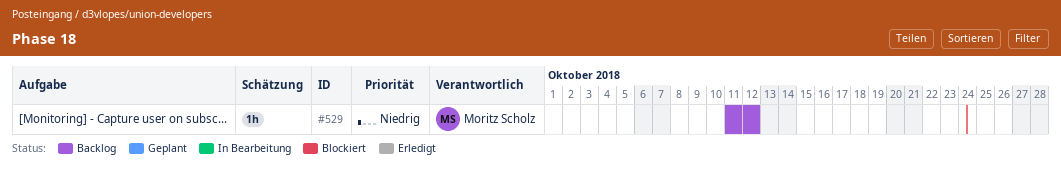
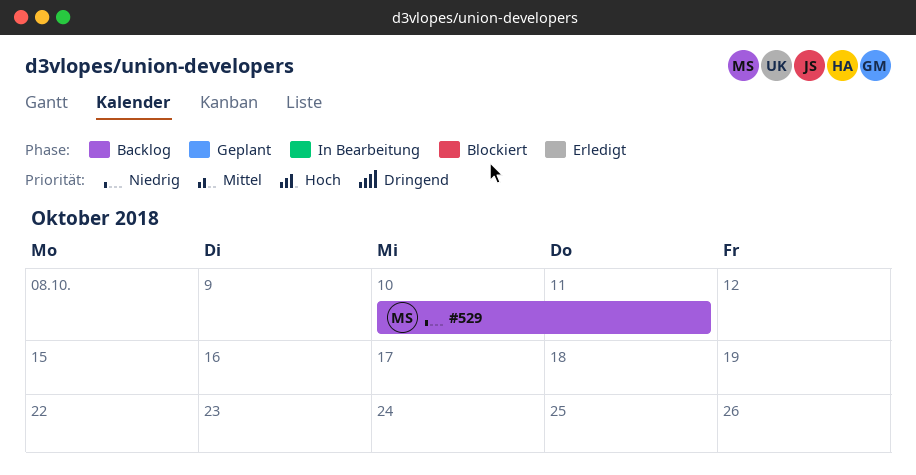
#529, start: Oct 11 -> Oct 10
#529, due: Oct 12 -> Oct 11

